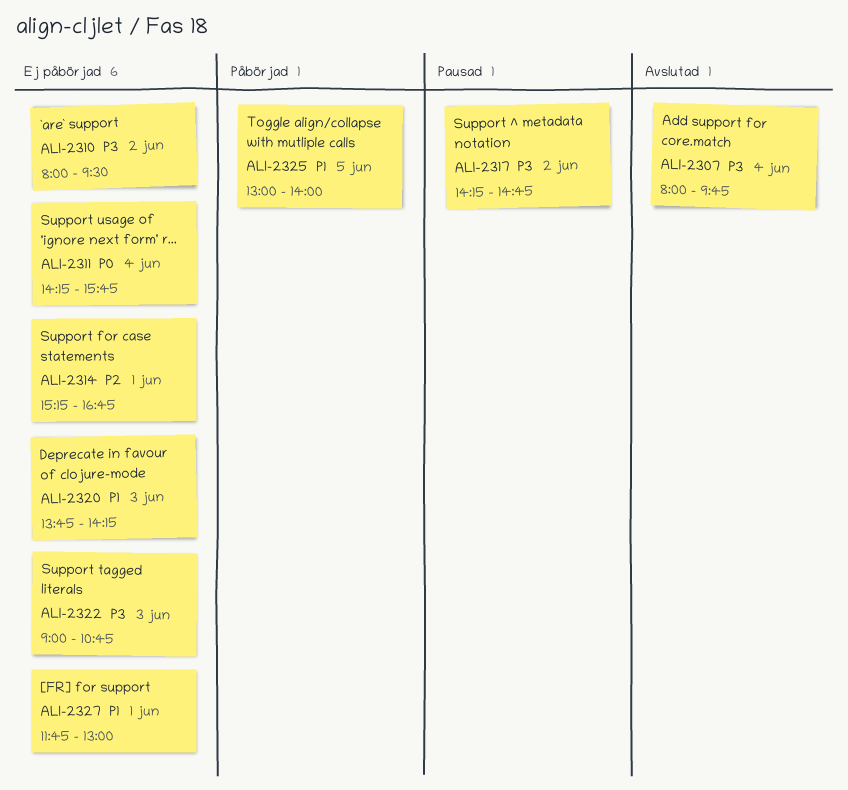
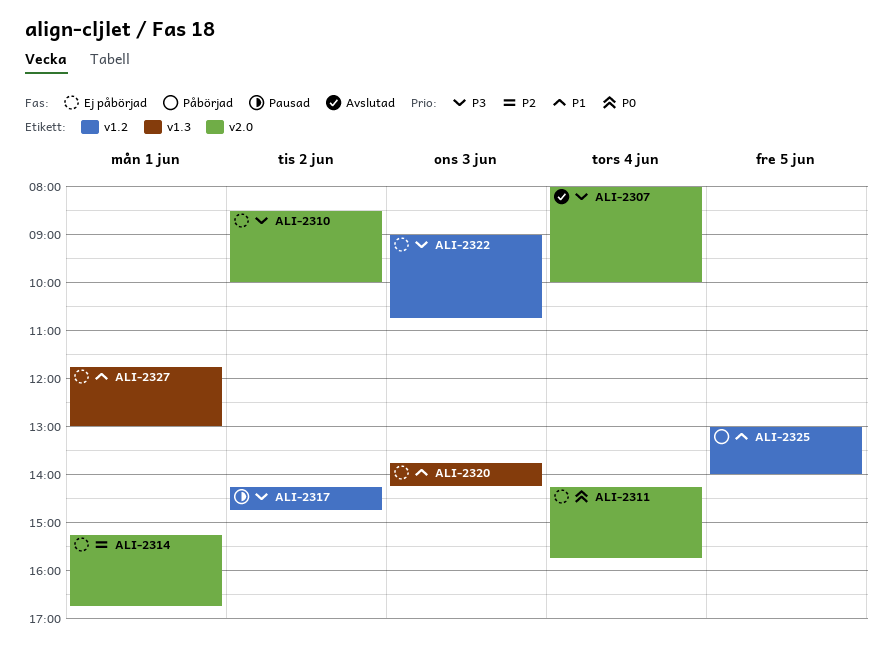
ALI-2307, ends: 09:45 -> 10:00
ALI-2310, begins: 08:00 -> 08:30
ALI-2310, ends: 09:30 -> 10:00

